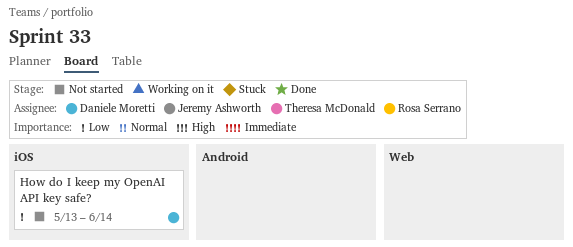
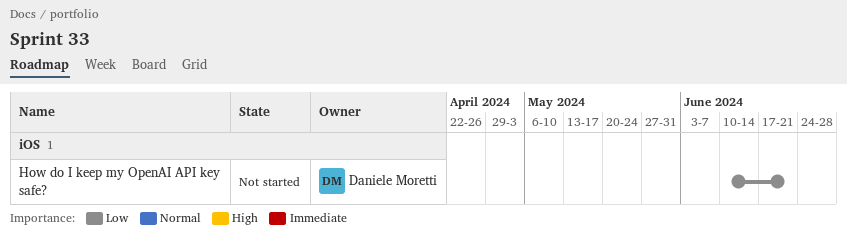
How do I keep my OpenAI API key safe?, start: May 13 -> Jun 10
How do I keep my OpenAI API key safe?, due: Jun 14 -> Jun 21

